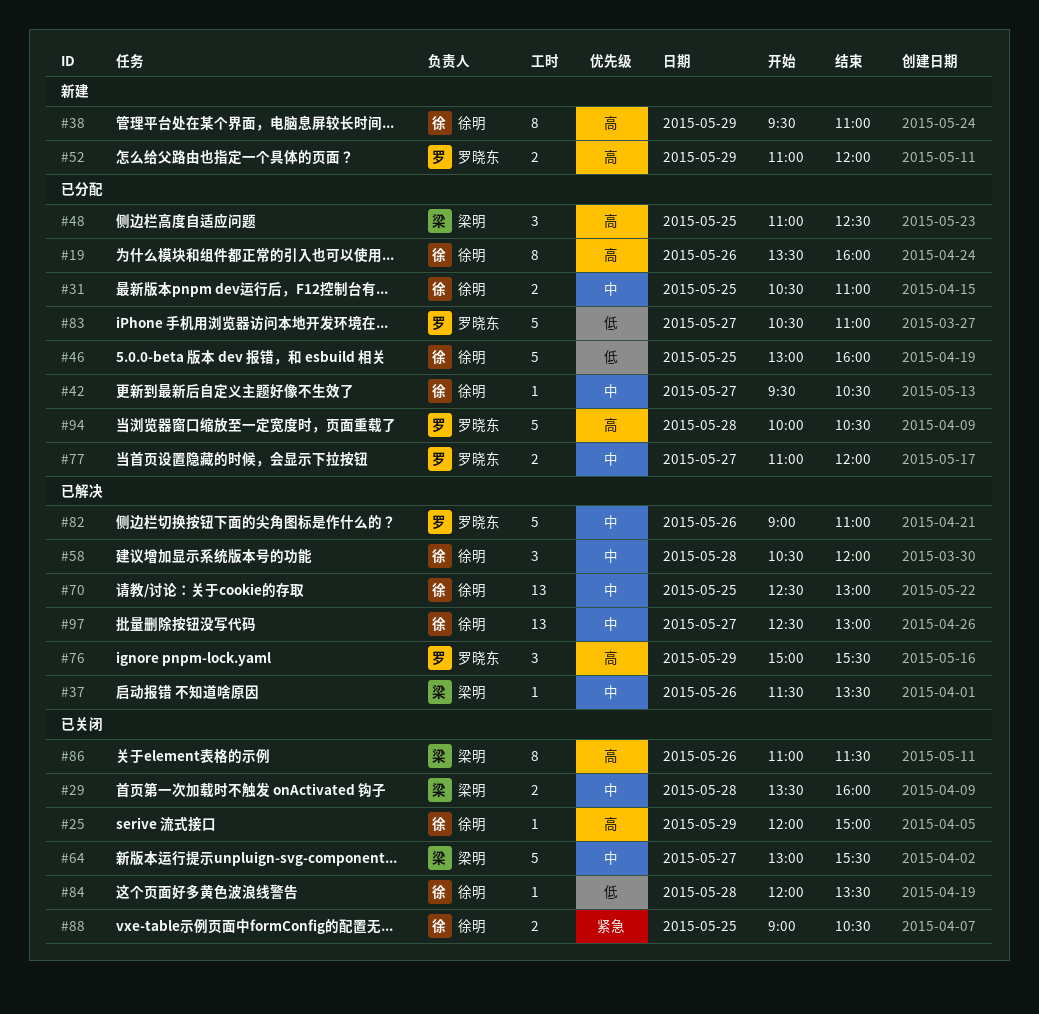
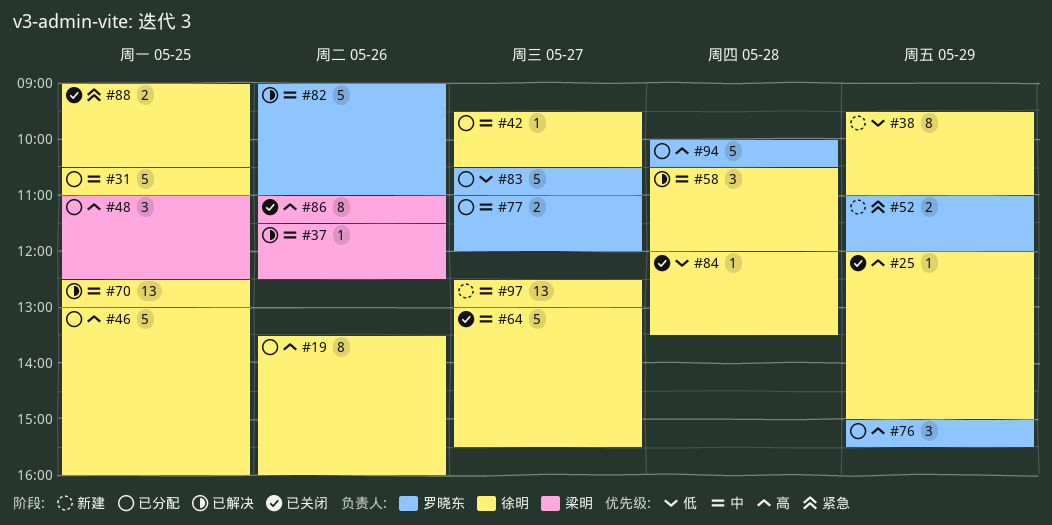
#29: present -> none
#31, estimate: 2 -> 5
#37, ends: 13:30 -> 12:30
#38, priority: 高 -> 低
#46, priority: 低 -> 高
#52, priority: 高 -> 紧急
#64, owner: 梁明 -> 徐明
#76, status: 已解决 -> 已分配
#97, status: 已解决 -> 新建

